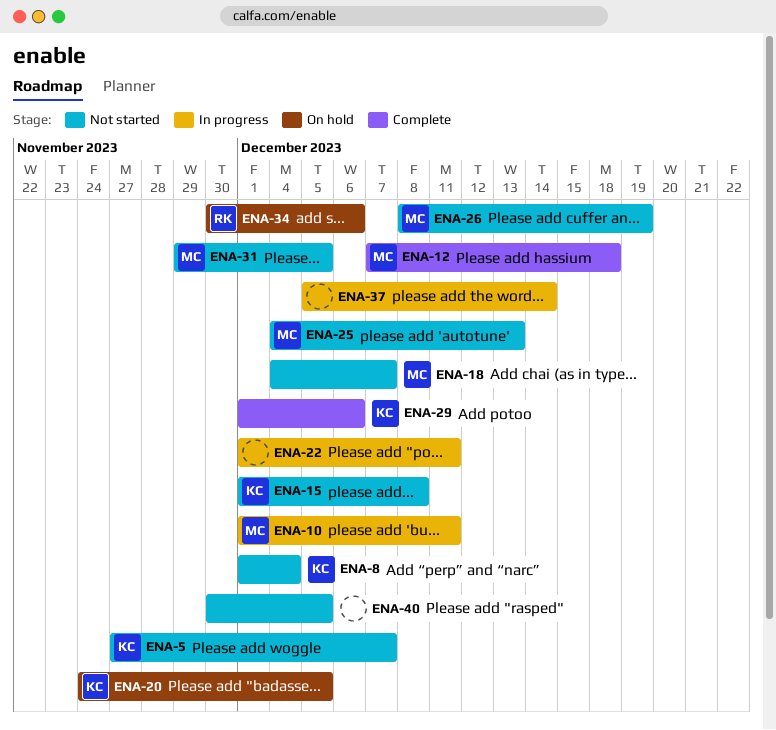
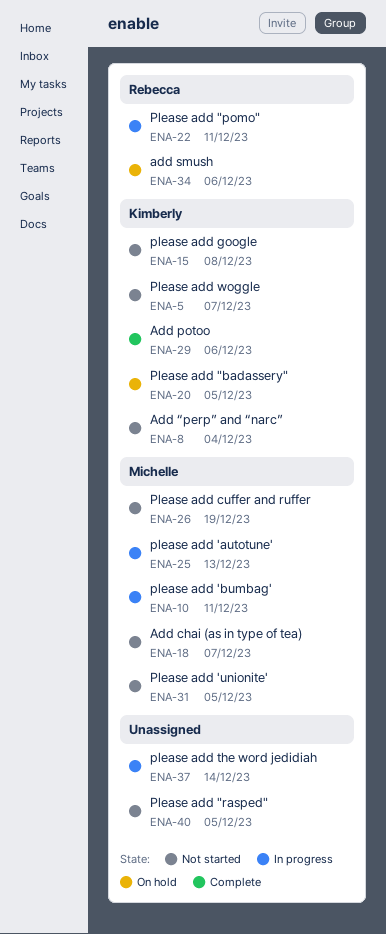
ENA-12: present -> none
ENA-22, owner: none -> Rebecca
ENA-25, status: Not started -> In progress

